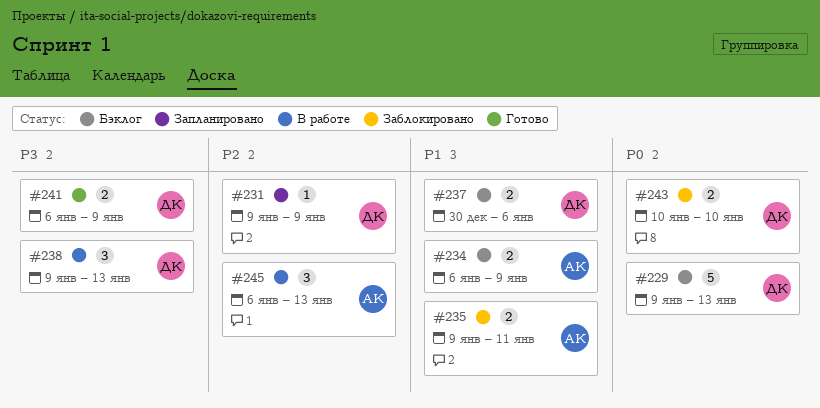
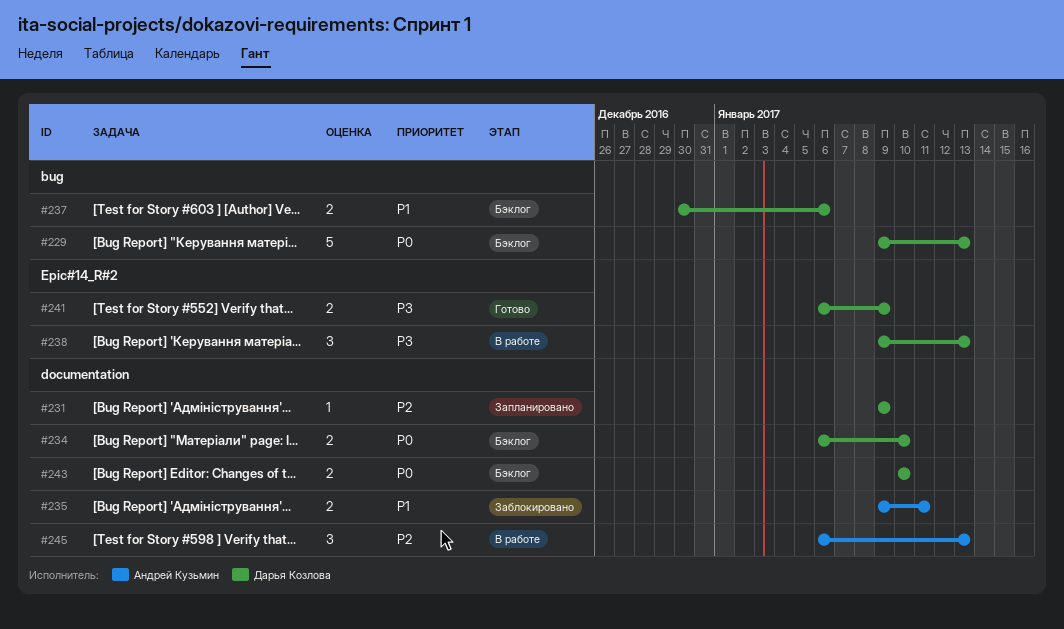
#234, owner: Андрей Кузьмин -> Дарья Козлова
#234, priority: P1 -> P0
#234, due: Jan 9 -> Jan 10
#243, status: Заблокировано -> Бэклог

